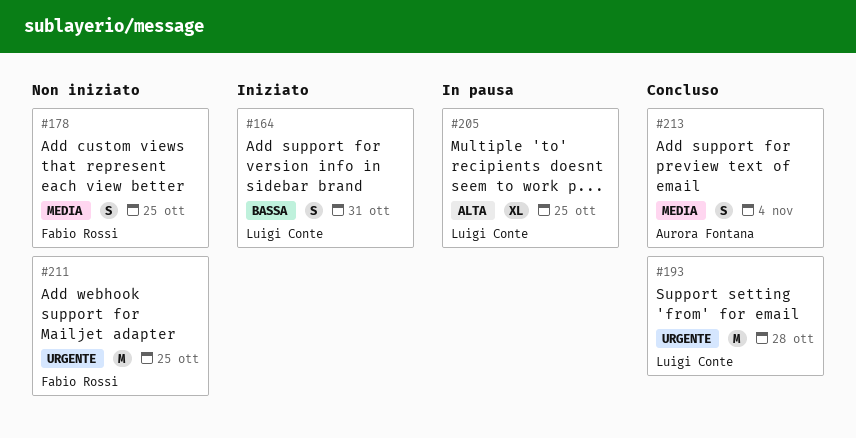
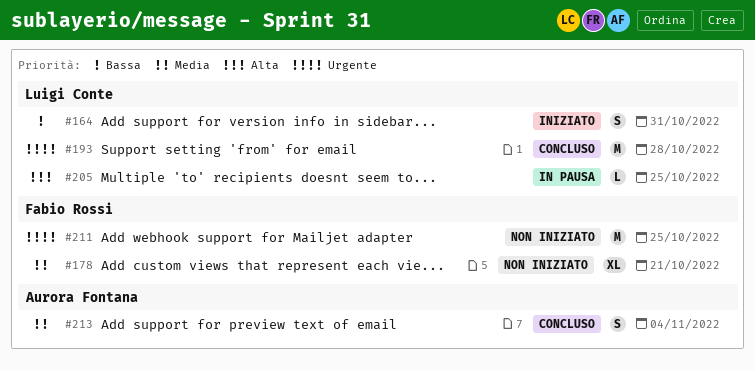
#178, estimate: S -> XL
#178, due: Oct 25 -> Oct 21
#205, estimate: XL -> L

